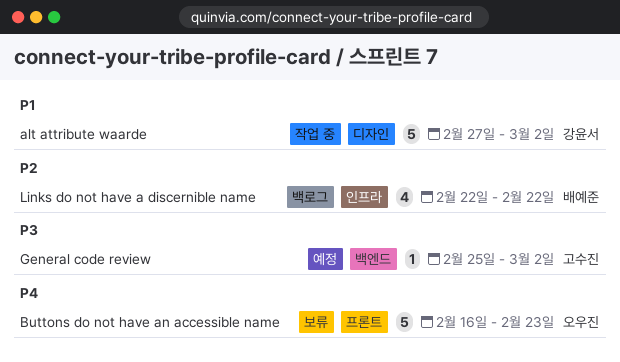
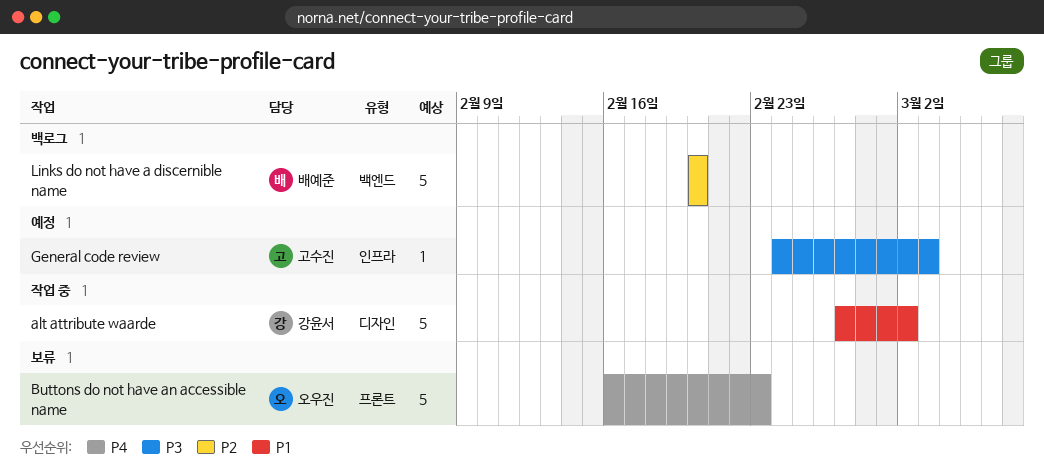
General code review, label: 백엔드 -> 인프라
General code review, start: Feb 25 -> Feb 24
General code review, due: Mar 2 -> Mar 3
Links do not have a discernible name, label: 인프라 -> 백엔드
Links do not have a discernible name, estimate: 4 -> 5
Links do not have a discernible name, start: Feb 22 -> Feb 20
Links do not have a discernible name, due: Feb 22 -> Feb 20

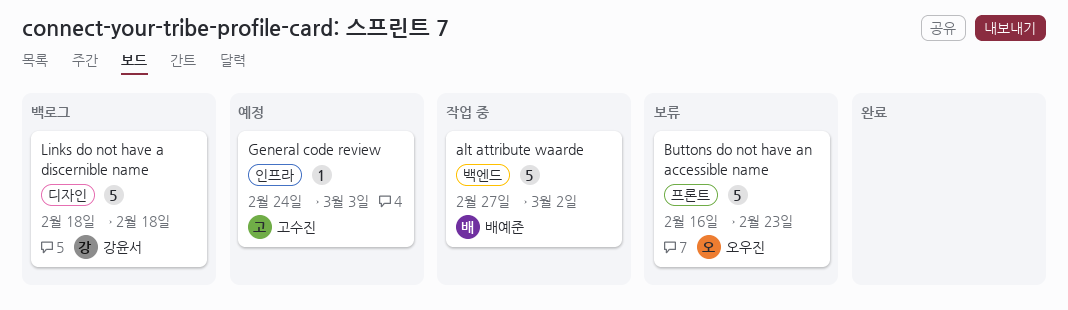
alt attribute waarde, owner: 강윤서 -> 배예준
alt attribute waarde, label: 디자인 -> 백엔드
Links do not have a discernible name, owner: 배예준 -> 강윤서
Links do not have a discernible name, label: 백엔드 -> 디자인
Links do not have a discernible name, start: Feb 20 -> Feb 18
Links do not have a discernible name, due: Feb 20 -> Feb 18

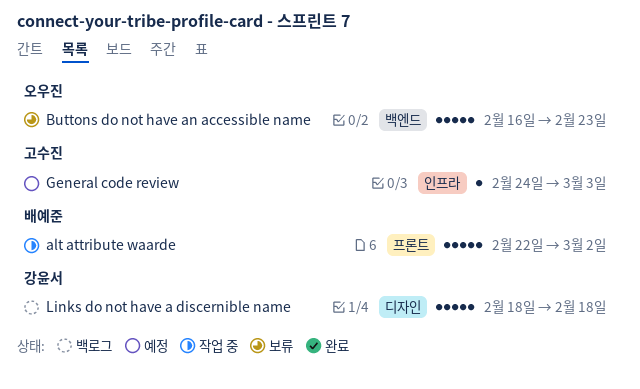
alt attribute waarde, label: 백엔드 -> 프론트
alt attribute waarde, start: Feb 27 -> Feb 22
Buttons do not have an accessible name, label: 프론트 -> 백엔드

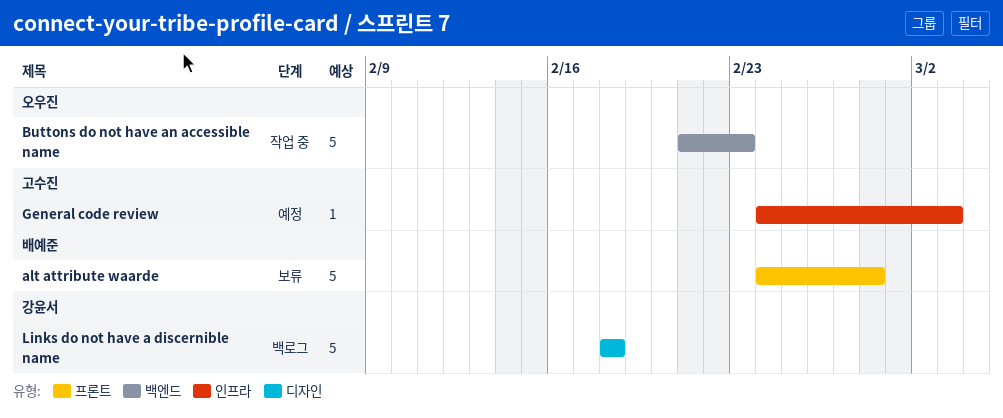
alt attribute waarde, status: 작업 중 -> 보류
alt attribute waarde, start: Feb 22 -> Feb 24
alt attribute waarde, due: Mar 2 -> Feb 28
Buttons do not have an accessible name, status: 보류 -> 작업 중
Buttons do not have an accessible name, start: Feb 16 -> Feb 21

